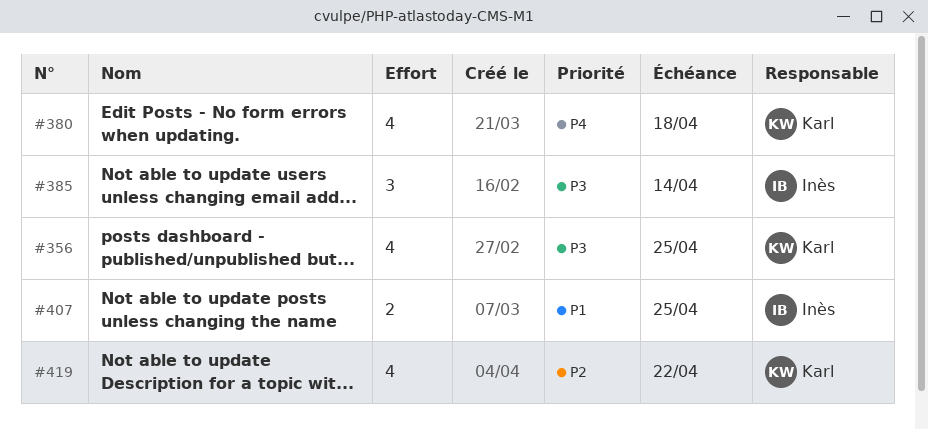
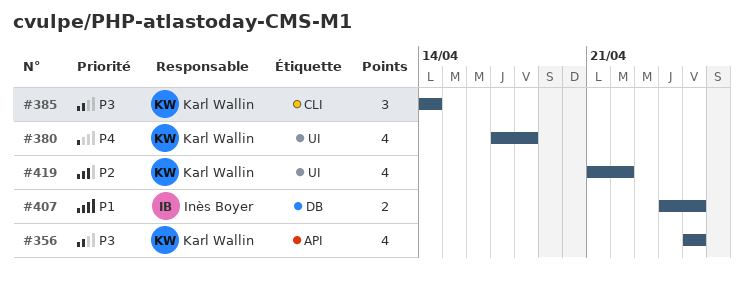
#385, owner: Inès Boyer -> Karl Wallin

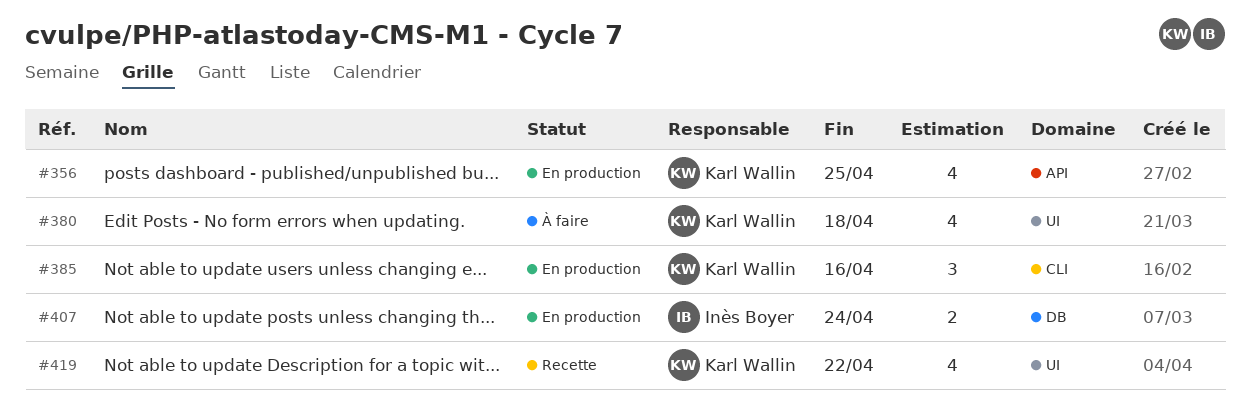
#385, due: Apr 14 -> Apr 16
#407, due: Apr 25 -> Apr 24

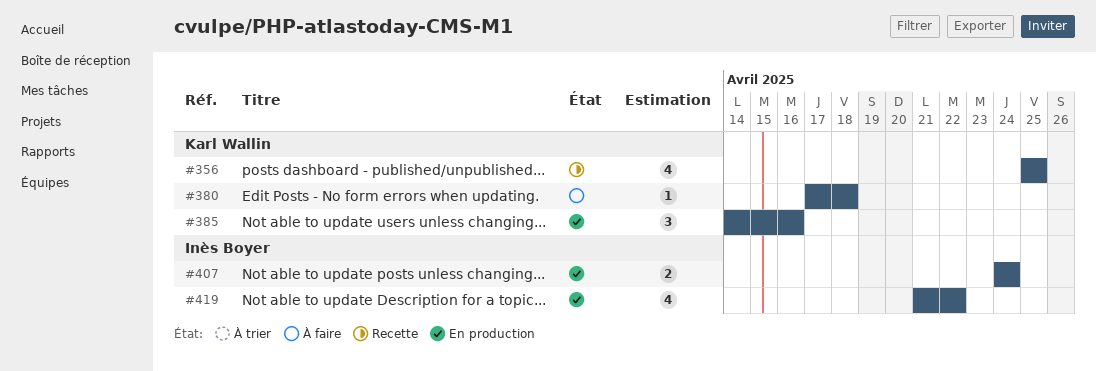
#356, status: En production -> Recette
#380, estimate: 4 -> 1
#419, status: Recette -> En production
#419, owner: Karl Wallin -> Inès Boyer

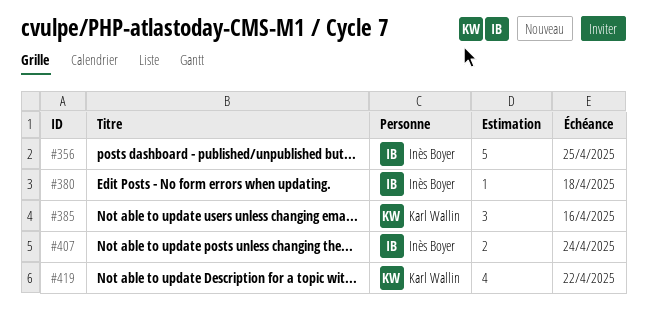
#356, owner: Karl Wallin -> Inès Boyer
#356, estimate: 4 -> 5
#380, owner: Karl Wallin -> Inès Boyer
#419, owner: Inès Boyer -> Karl Wallin

